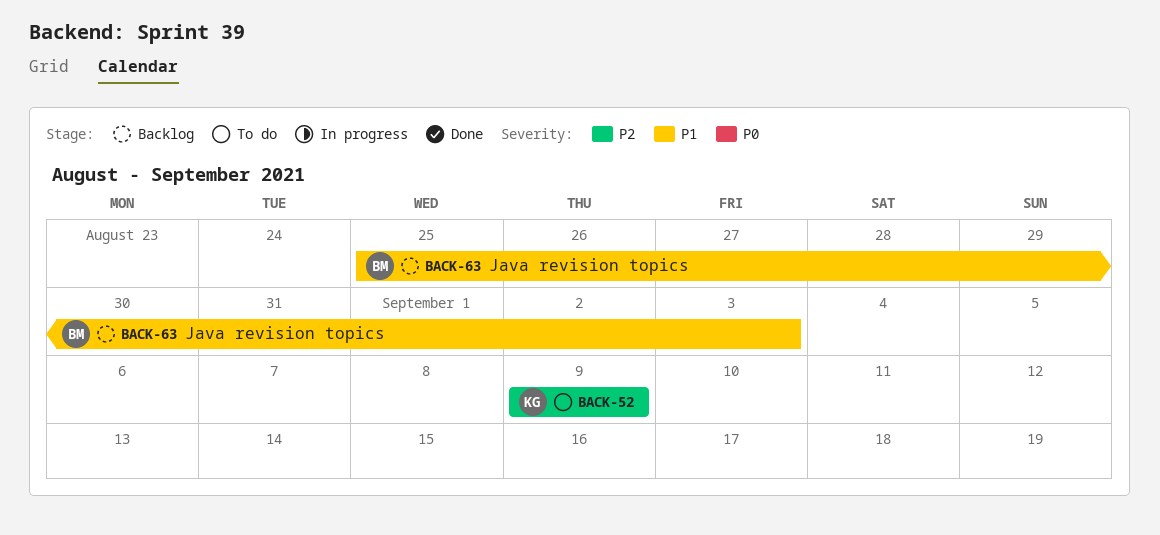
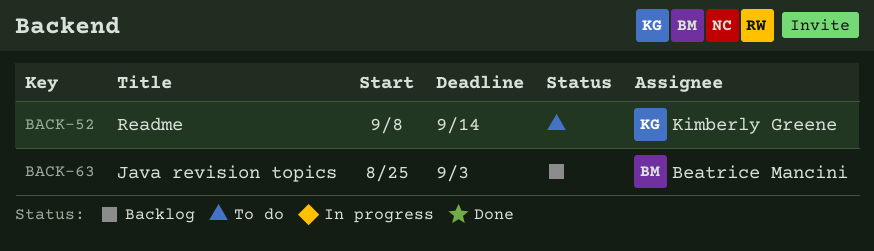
BACK-52, start: Sep 9 -> Sep 8
BACK-52, due: Sep 9 -> Sep 14

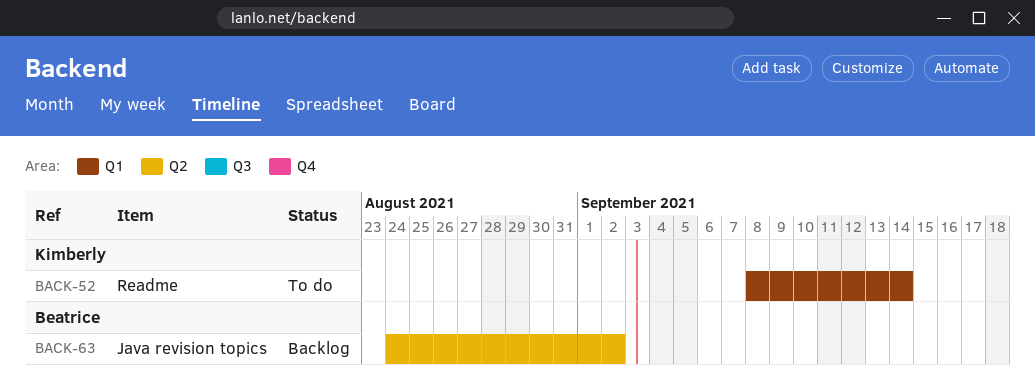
BACK-63, start: Aug 25 -> Aug 24
BACK-63, due: Sep 3 -> Sep 2

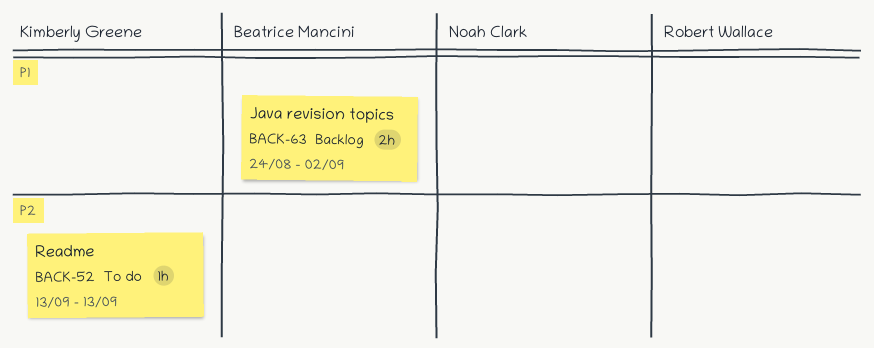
BACK-52, start: Sep 8 -> Sep 13
BACK-52, due: Sep 14 -> Sep 13

